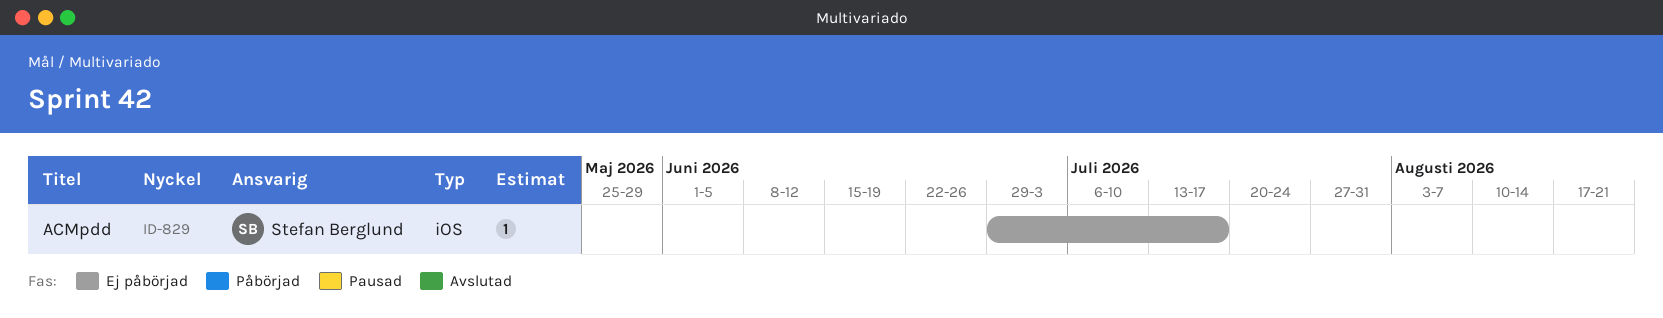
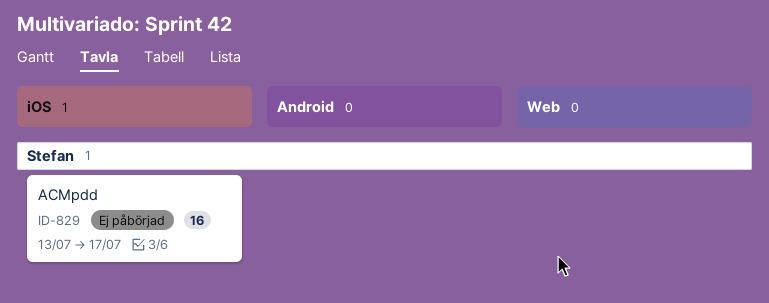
ID-829, estimate: 1 -> 16
ID-829, start: Jun 29 -> Jul 13

